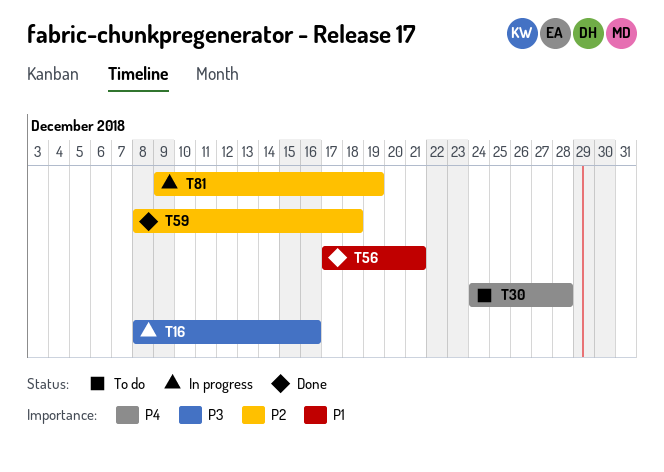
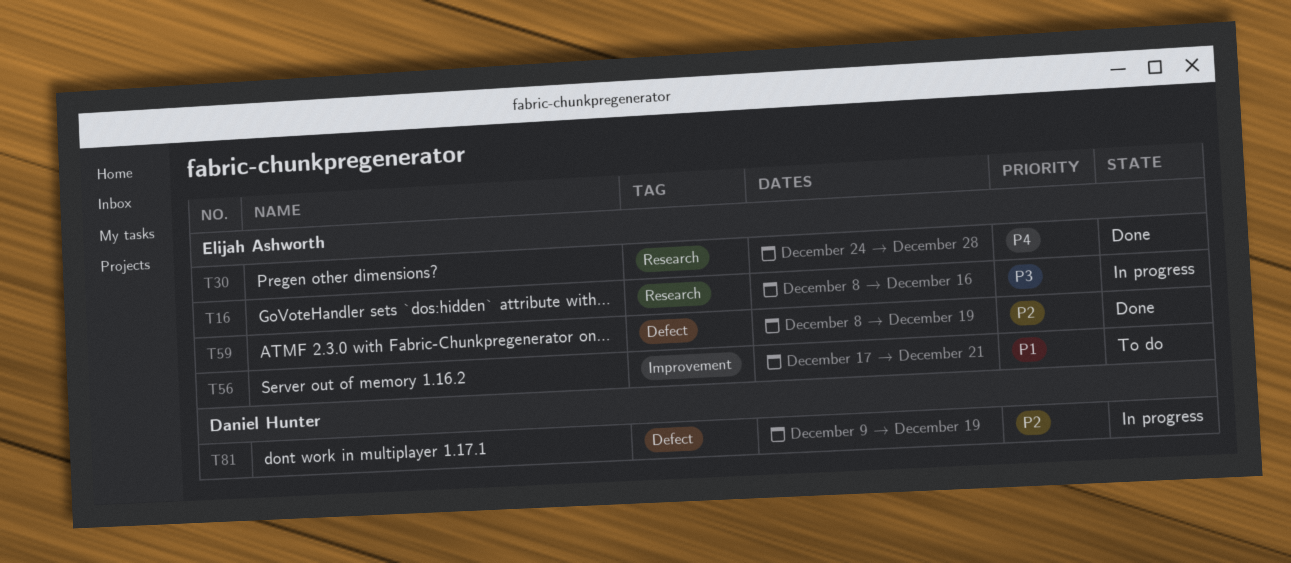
T30, status: To do -> Done
T56, status: Done -> To do
T59, due: Dec 18 -> Dec 19

